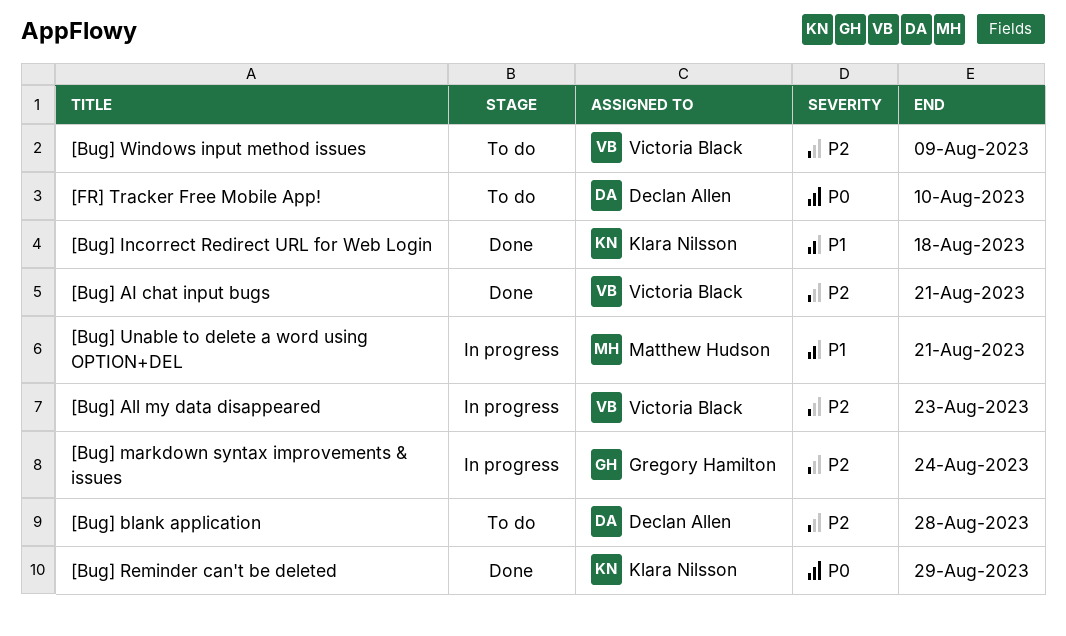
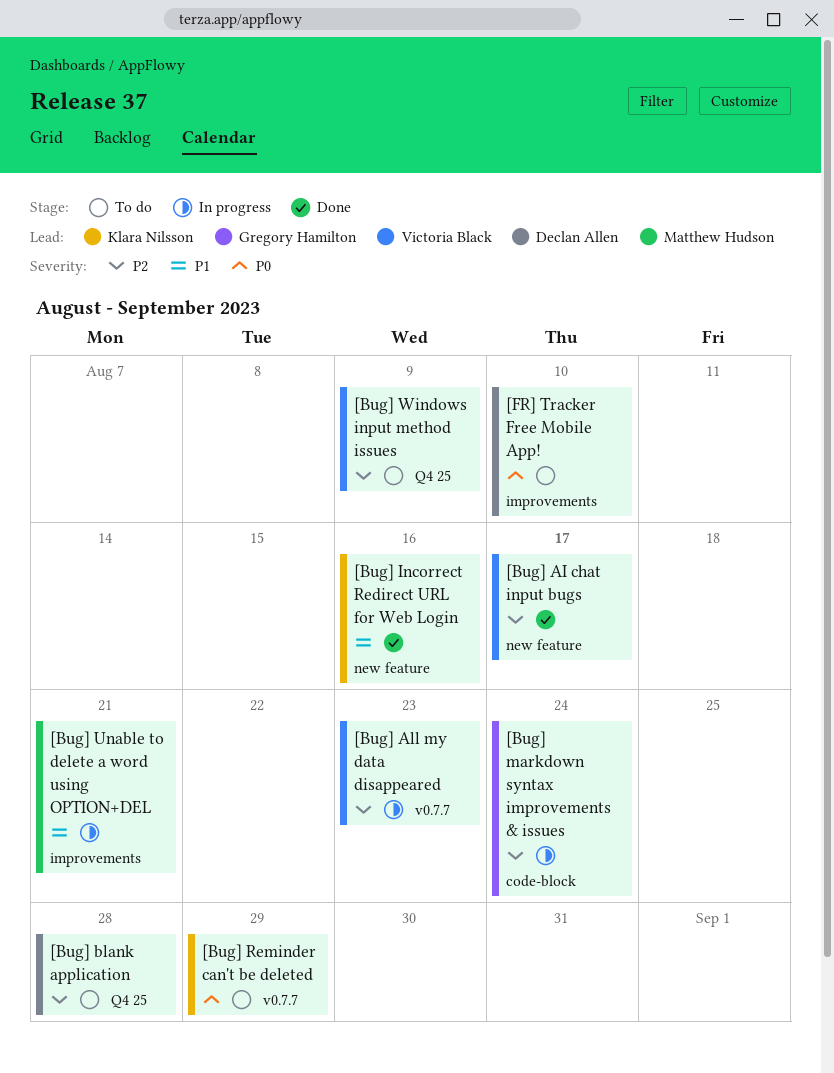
[Bug] AI chat input bugs, due: Aug 21 -> Aug 17
[Bug] Incorrect Redirect URL for Web Login, due: Aug 18 -> Aug 16
[Bug] Reminder can't be deleted, status: Done -> To do

